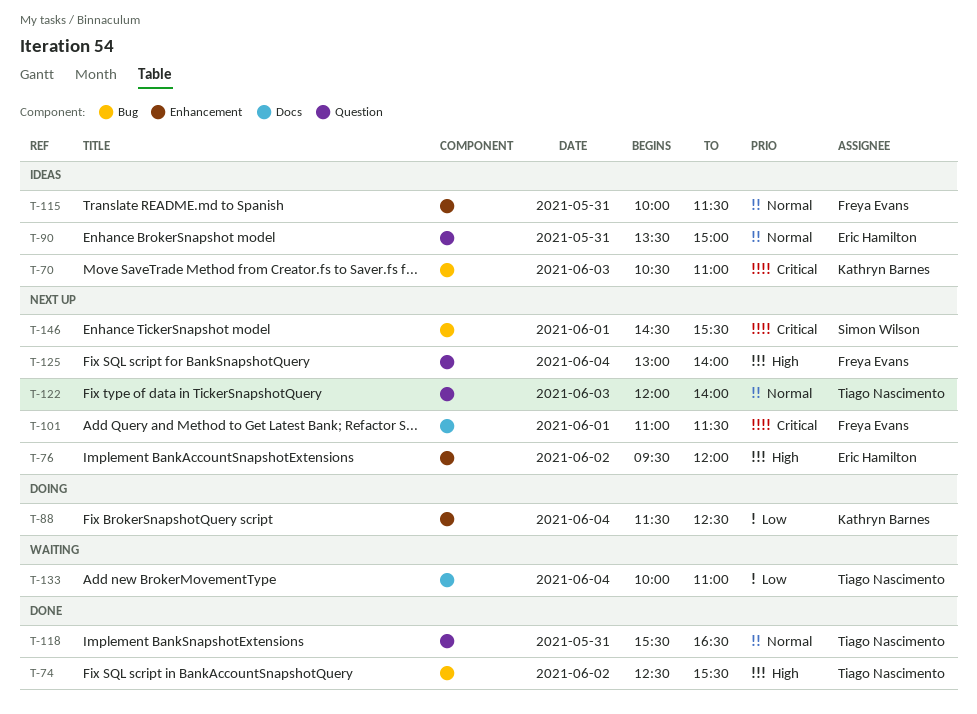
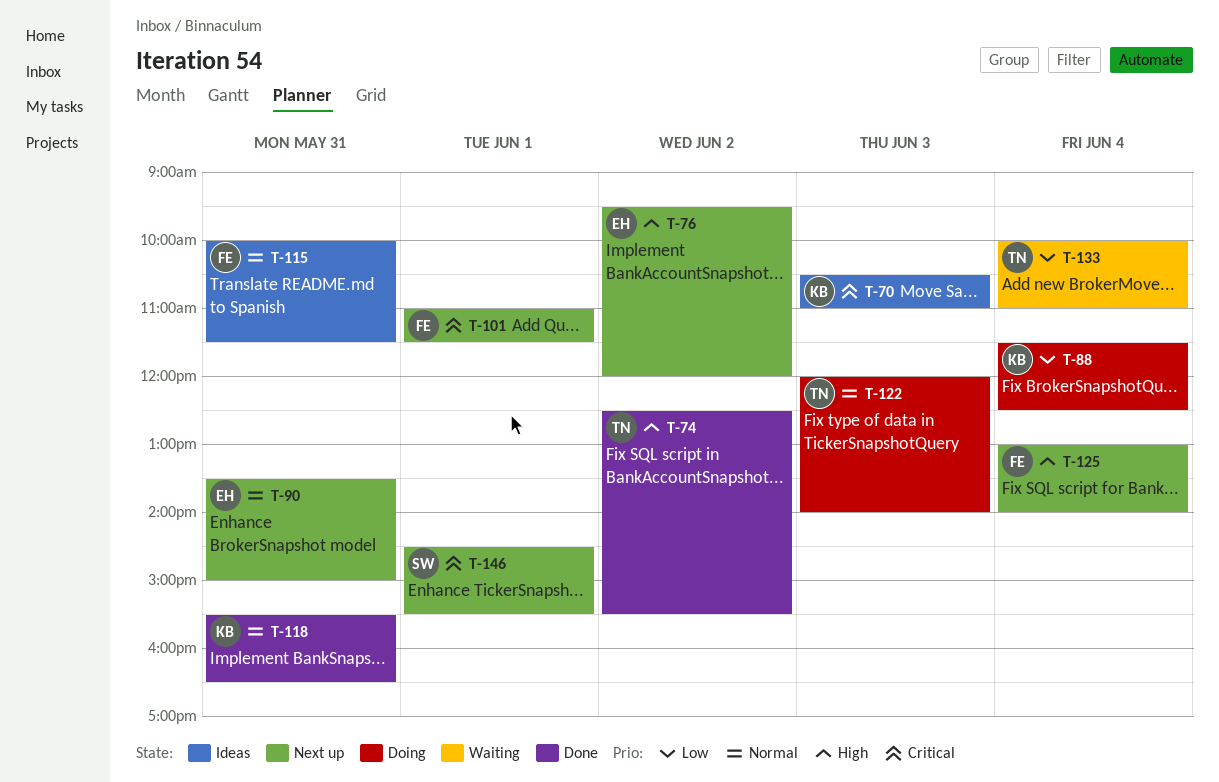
T-90, status: Ideas -> Next up
T-118, owner: Tiago Nascimento -> Kathryn Barnes
T-122, status: Next up -> Doing

